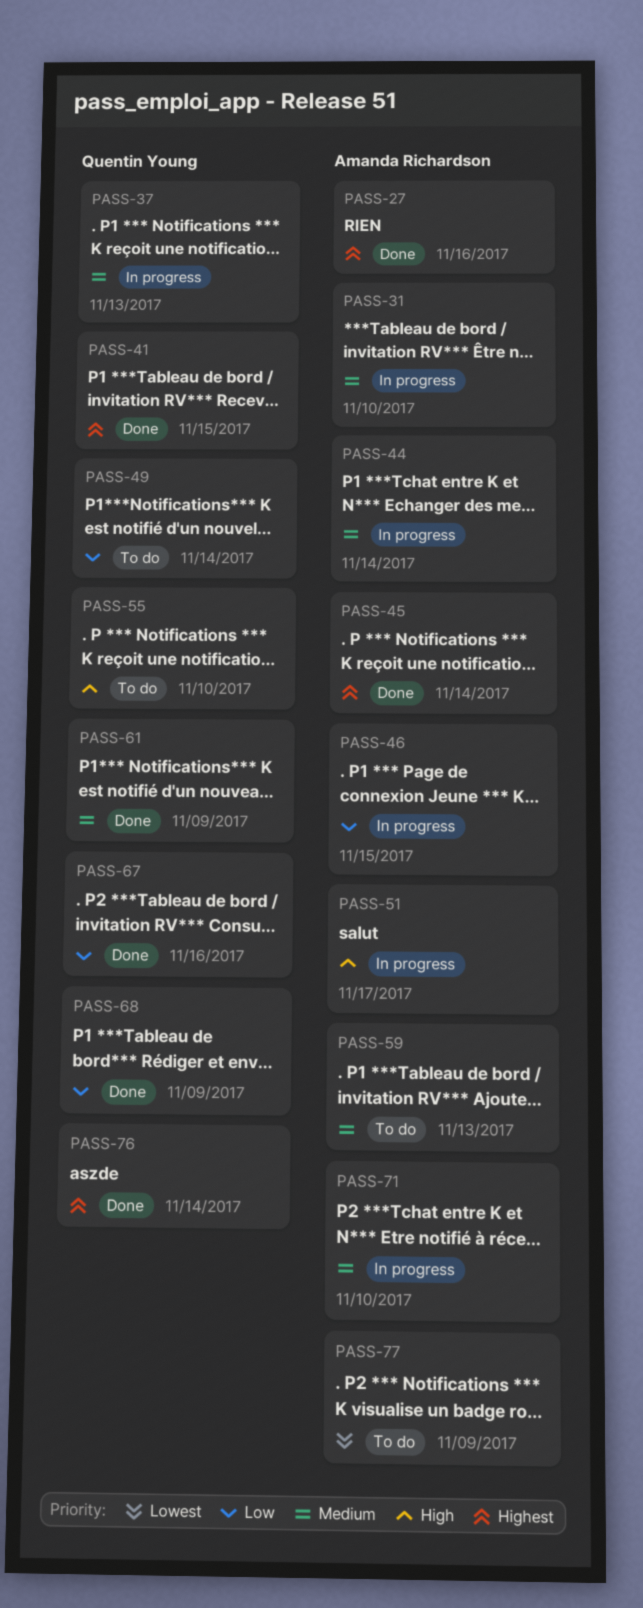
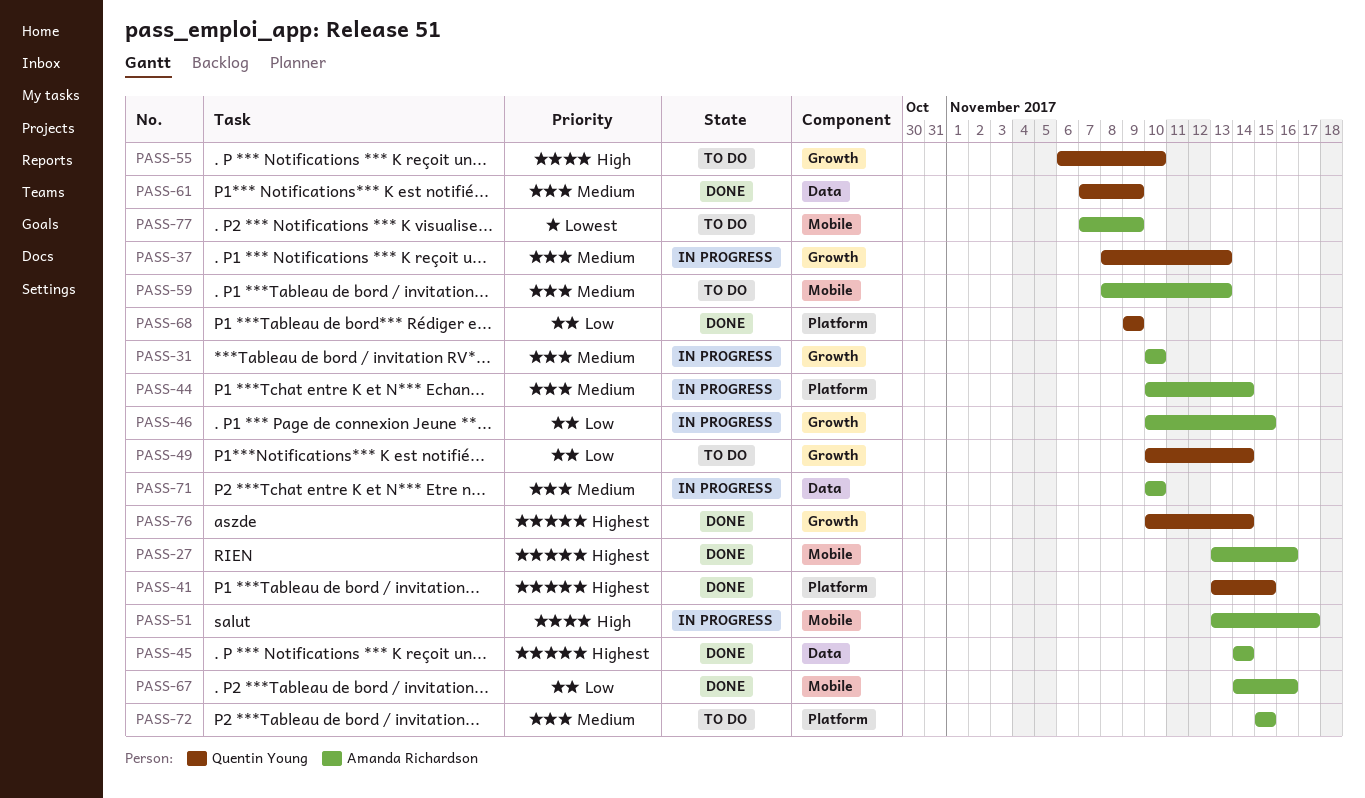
PASS-67, owner: Quentin Young -> Amanda Richardson
PASS-72: none -> present

